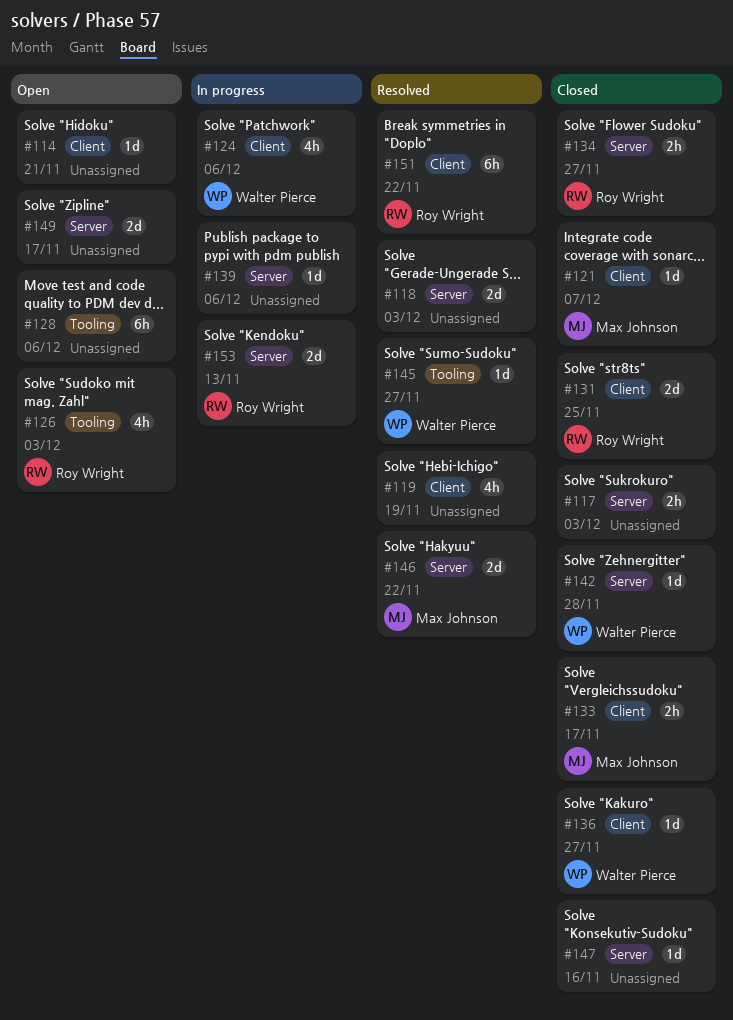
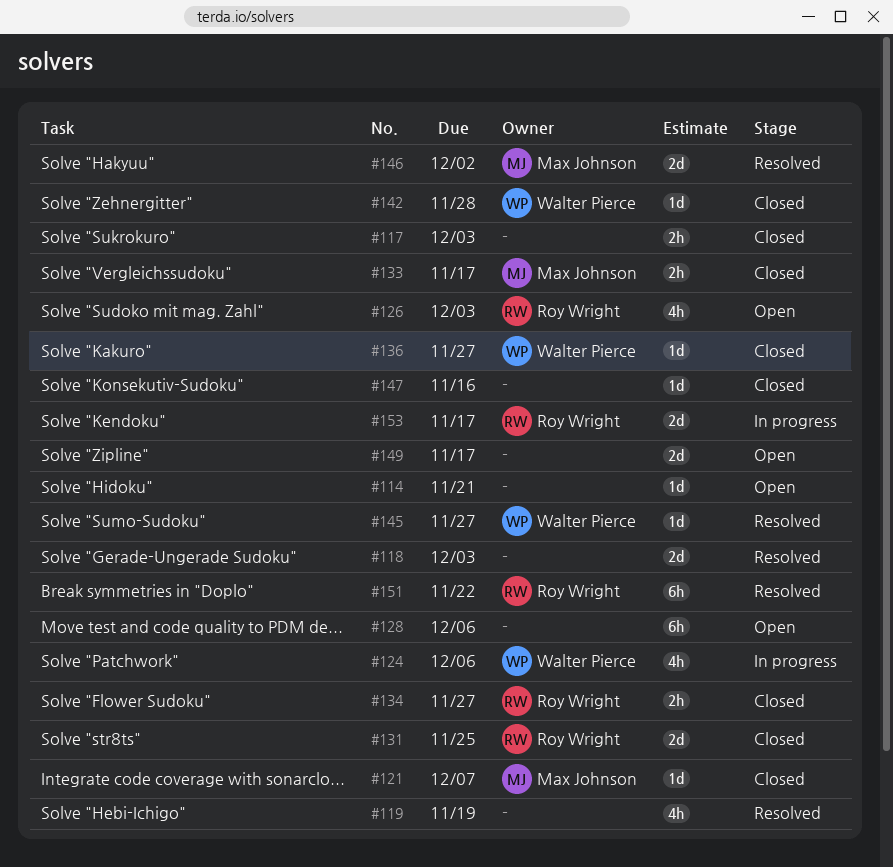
#139: present -> none
#146, due: Nov 22 -> Dec 2
#153, due: Nov 13 -> Nov 17

